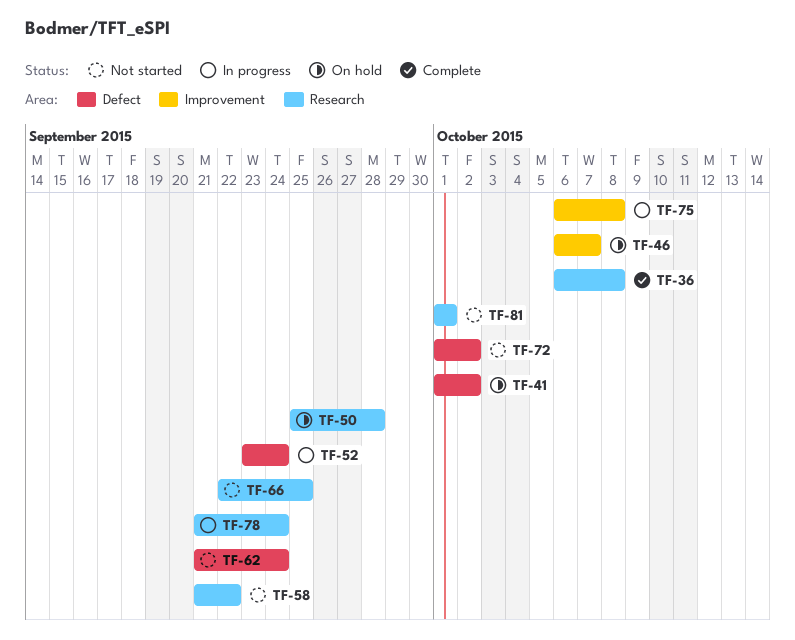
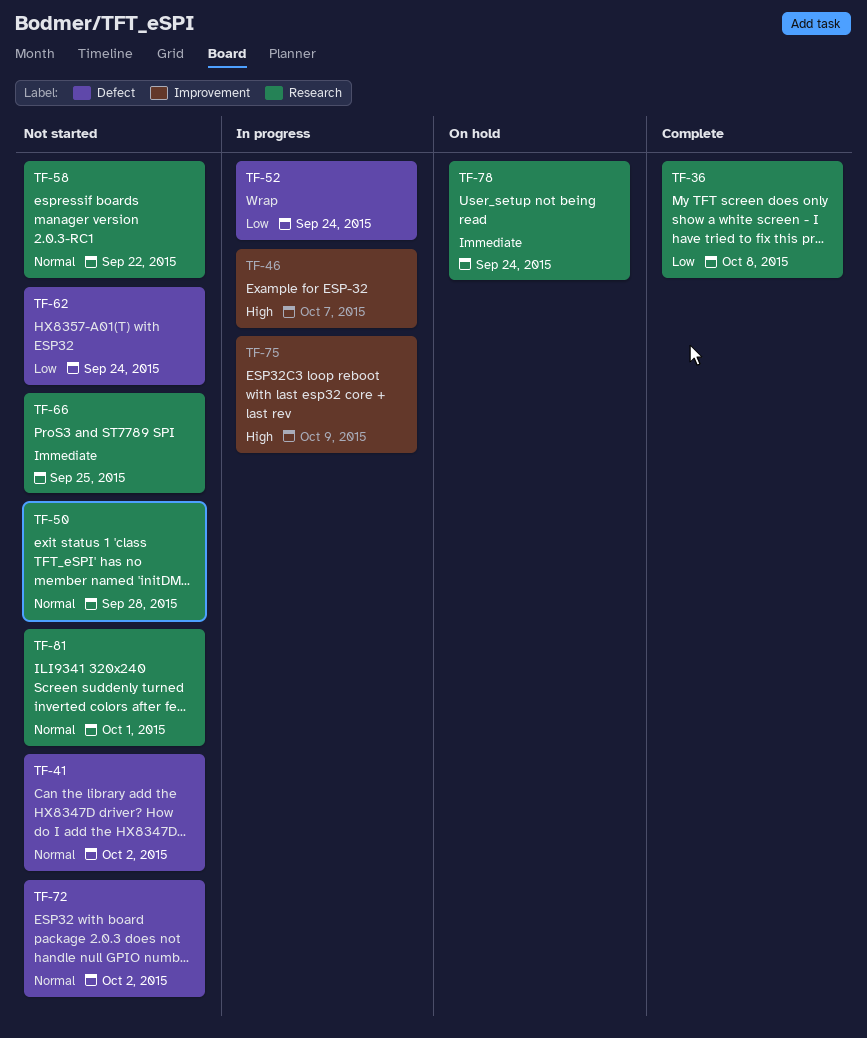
TF-41, status: On hold -> Not started
TF-46, status: On hold -> In progress
TF-50, status: On hold -> Not started
TF-75, due: Oct 8 -> Oct 9
TF-78, status: In progress -> On hold

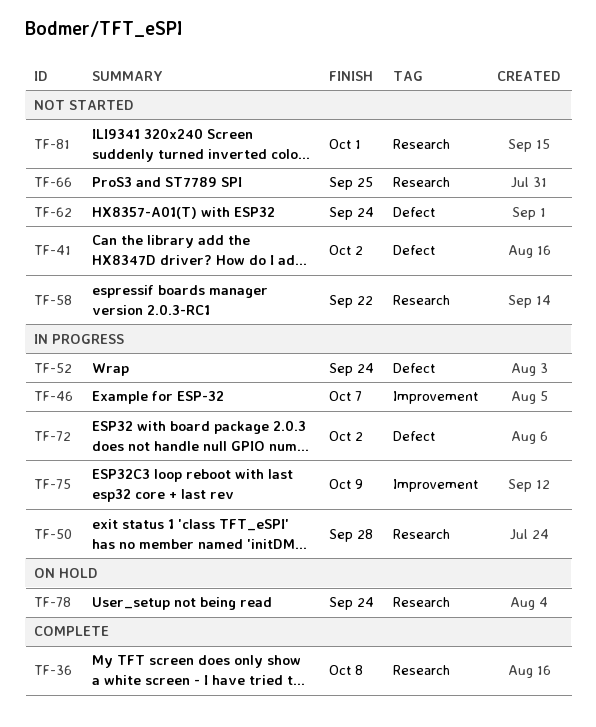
TF-50, status: Not started -> In progress
TF-72, status: Not started -> In progress

